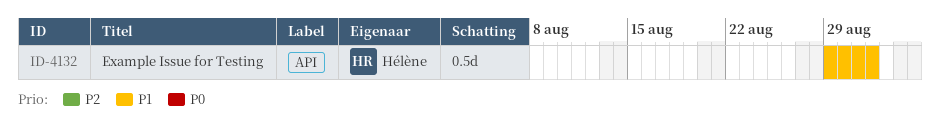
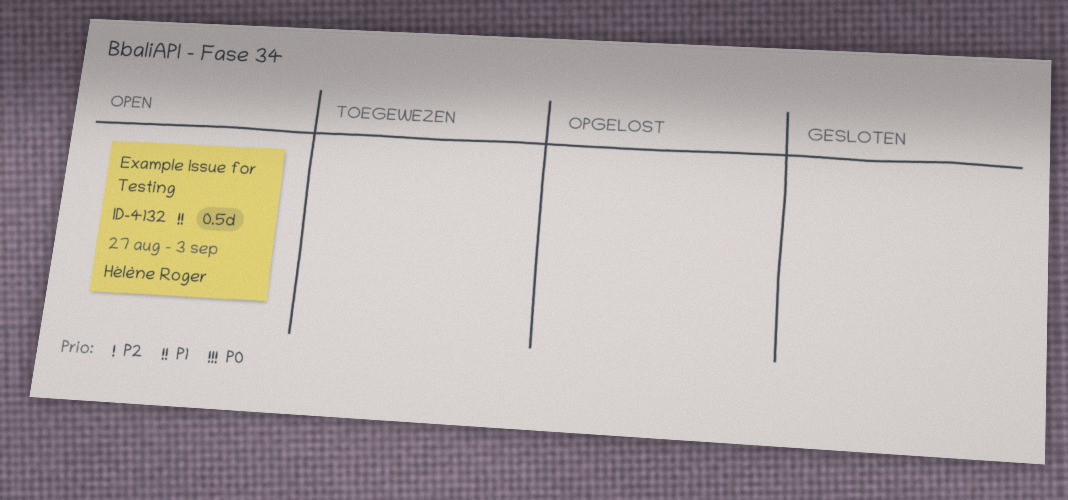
ID-4132, start: Aug 29 -> Aug 27
ID-4132, due: Sep 1 -> Sep 3

